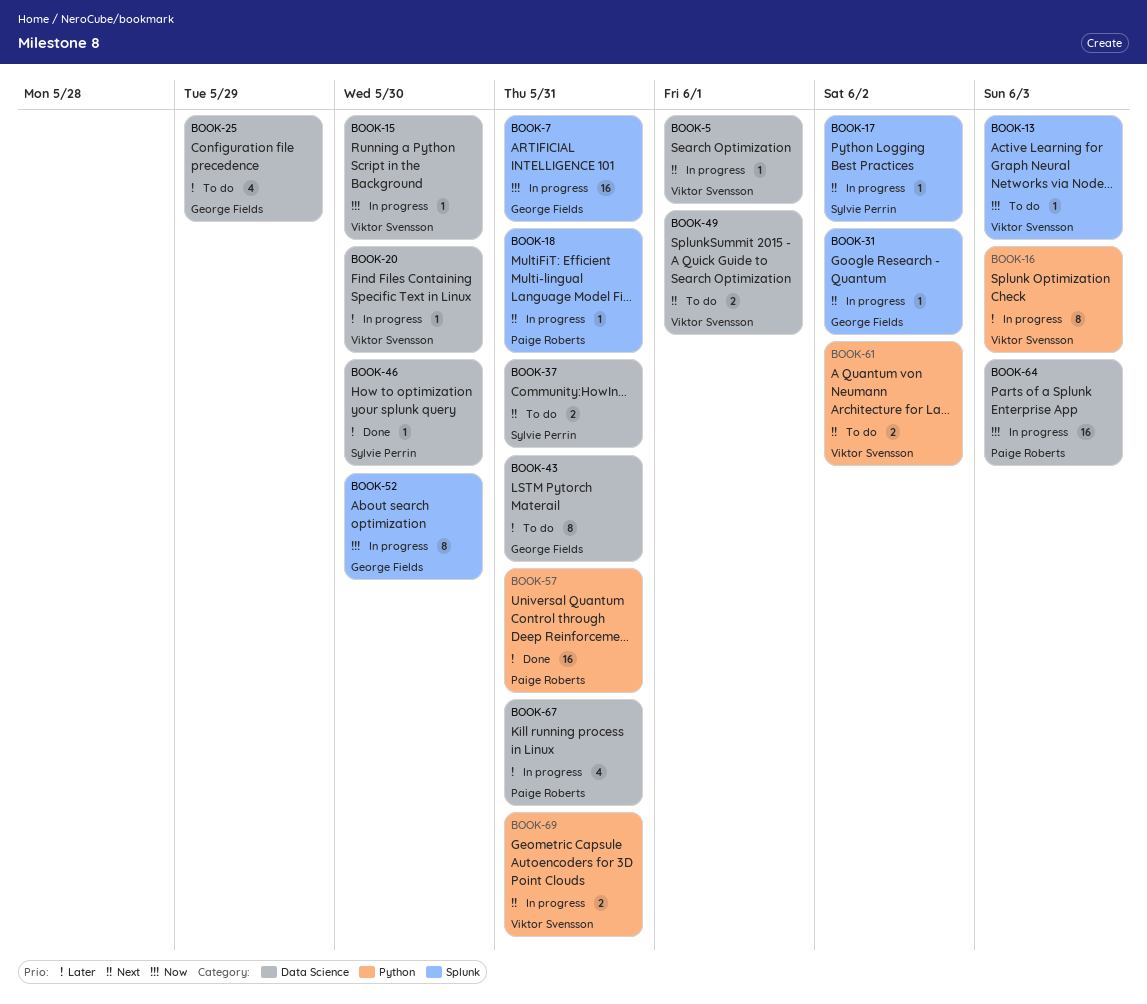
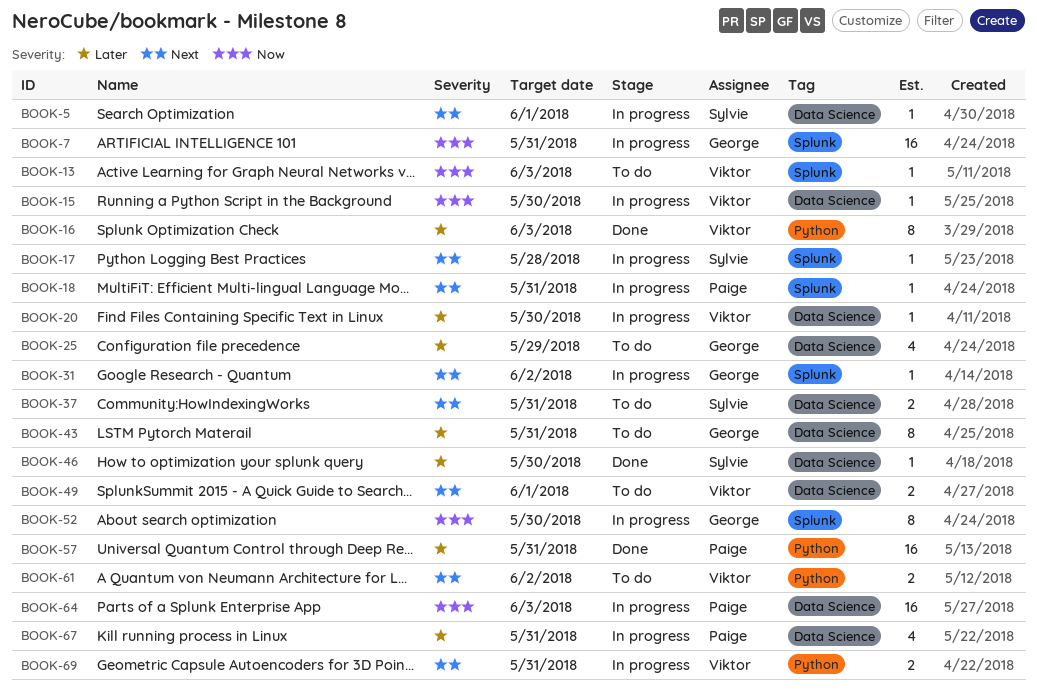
BOOK-5, owner: Viktor Svensson -> Sylvie Perrin
BOOK-16, status: In progress -> Done
BOOK-17, due: Jun 2 -> May 28

